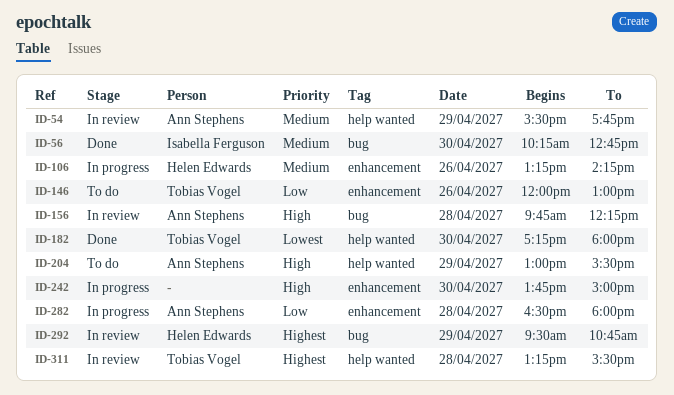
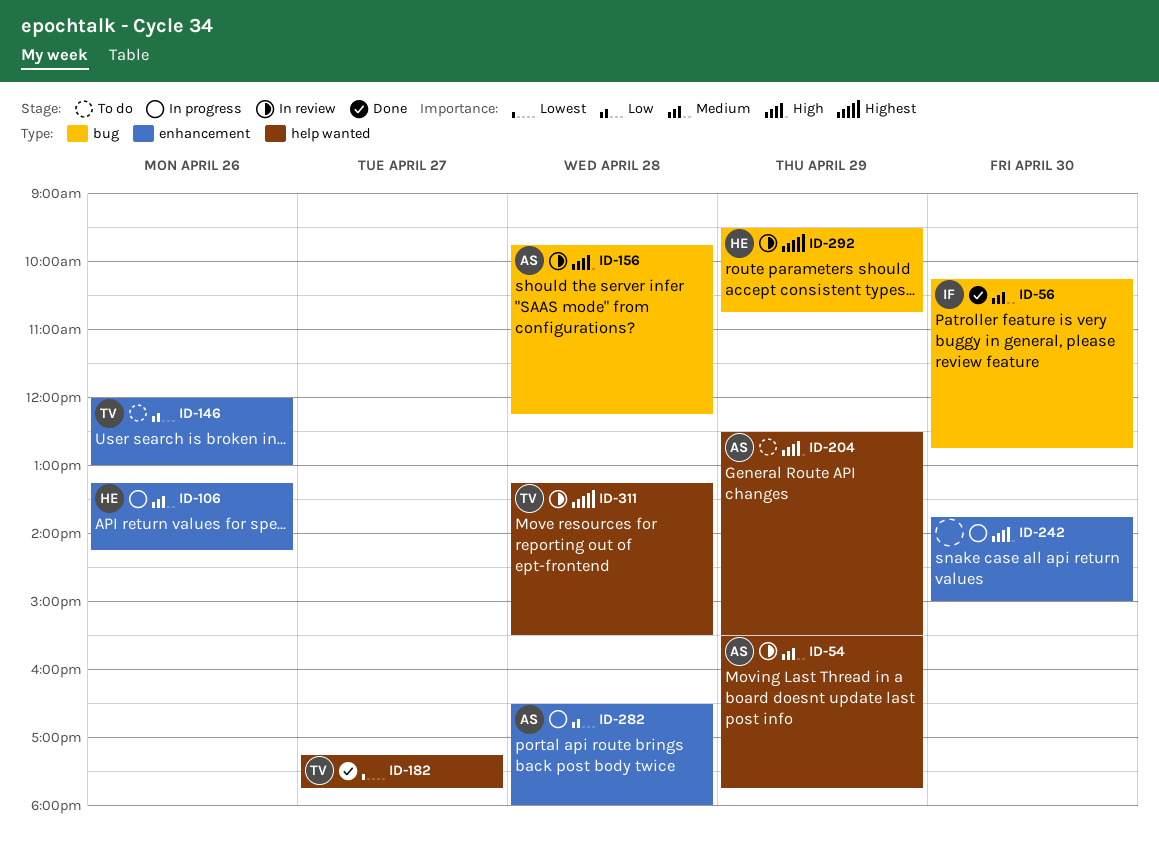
ID-182, day: Apr 30 -> Apr 27
ID-182, ends: 18:00 -> 17:45
ID-204, begins: 13:00 -> 12:30

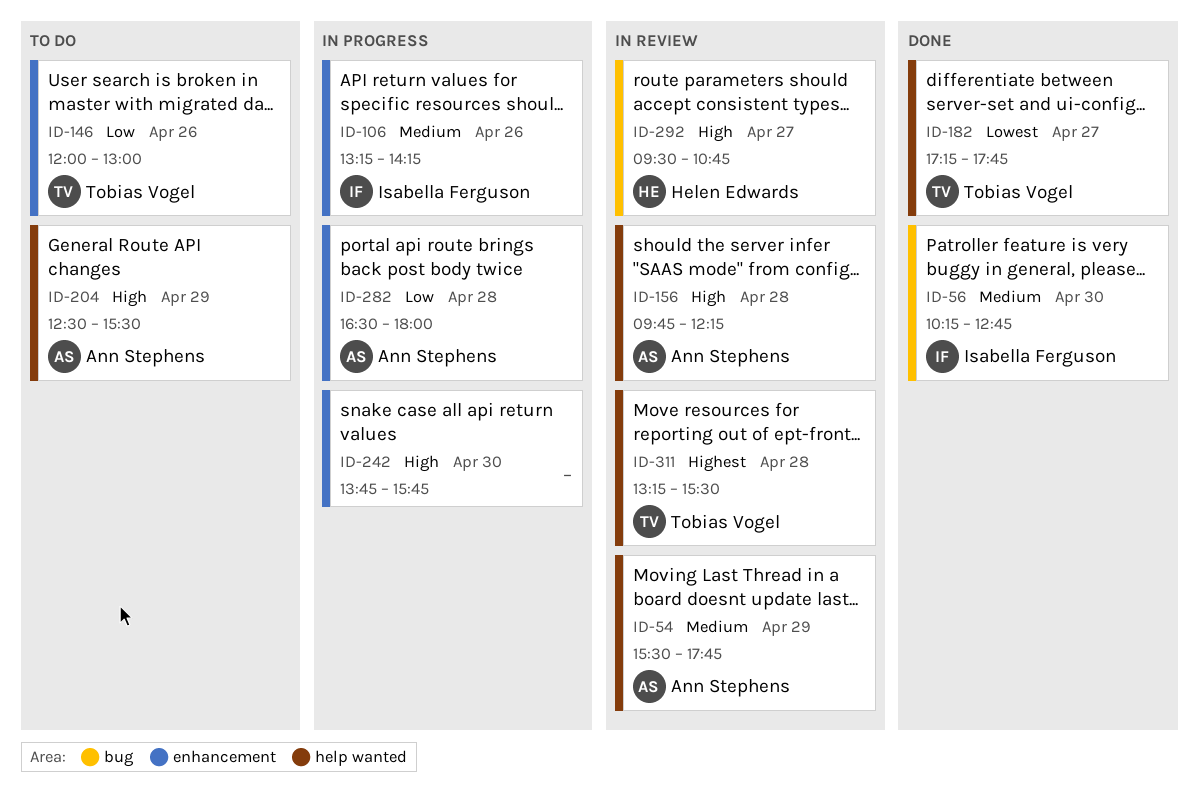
ID-106, owner: Helen Edwards -> Isabella Ferguson
ID-156, label: bug -> help wanted
ID-242, ends: 15:00 -> 15:45
ID-292, priority: Highest -> High
ID-292, day: Apr 29 -> Apr 27

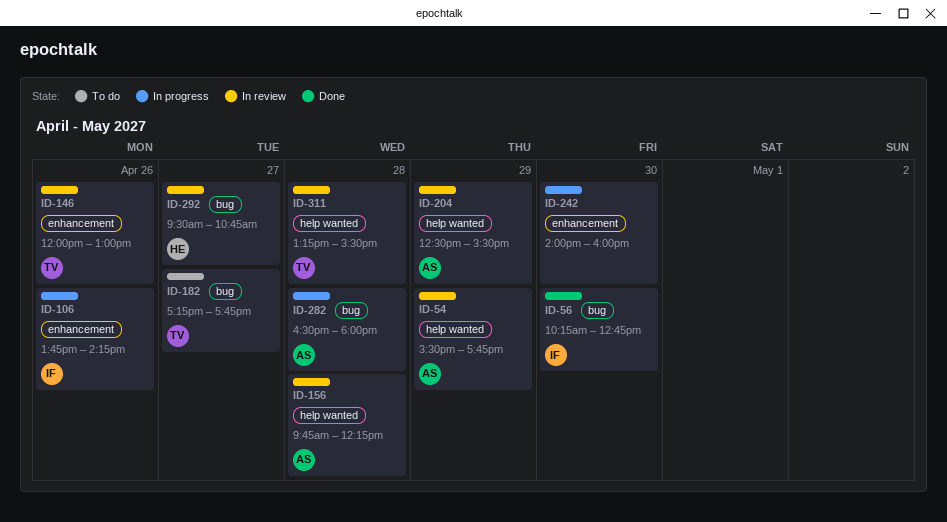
ID-106, begins: 13:15 -> 13:45
ID-146, status: To do -> In review
ID-182, status: Done -> To do
ID-182, label: help wanted -> bug
ID-204, status: To do -> In review
ID-242, begins: 13:45 -> 14:00
ID-242, ends: 15:45 -> 16:00
ID-282, label: enhancement -> bug

